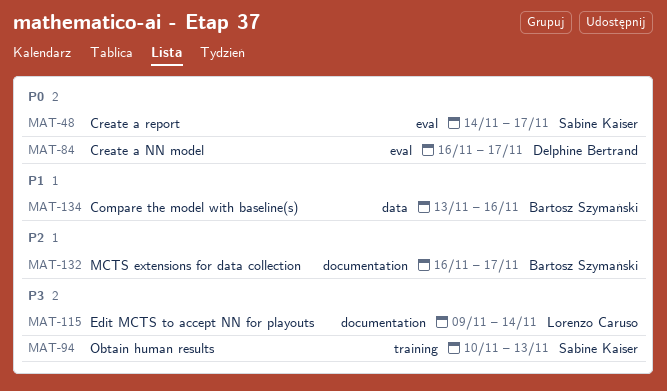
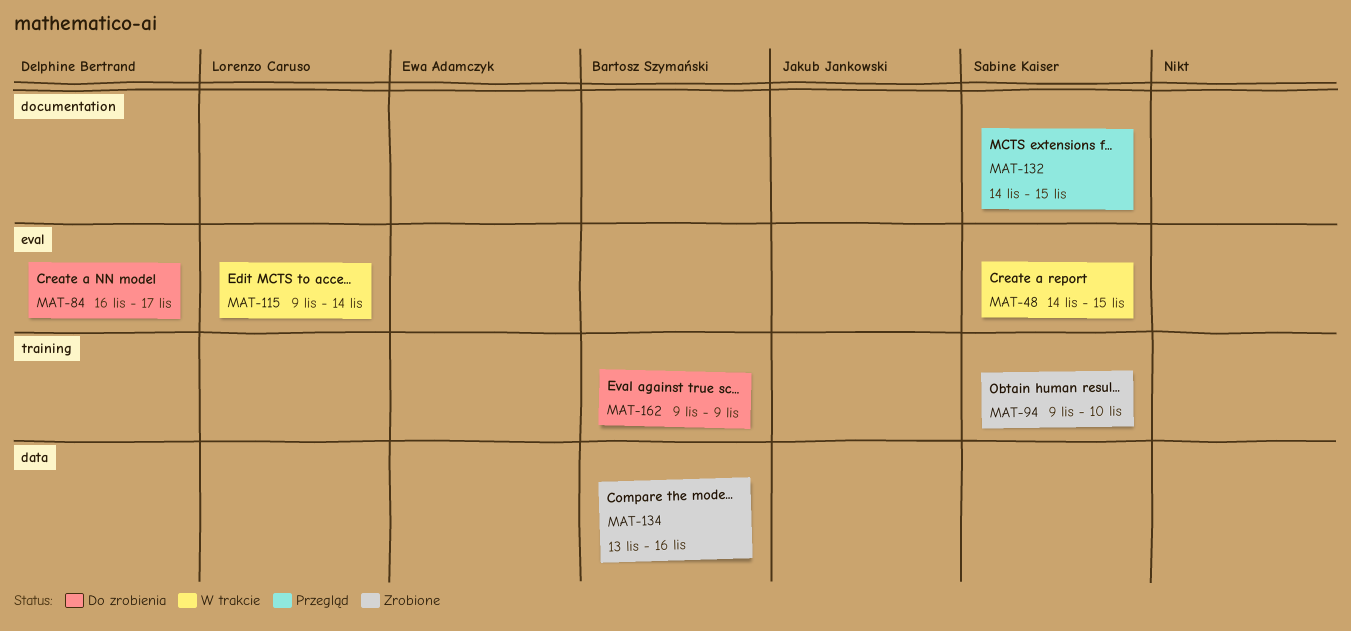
MAT-48, due: Nov 17 -> Nov 15
MAT-94, start: Nov 10 -> Nov 9
MAT-94, due: Nov 13 -> Nov 10
MAT-115, label: documentation -> eval
MAT-132, owner: Bartosz Szymański -> Sabine Kaiser
MAT-132, start: Nov 16 -> Nov 14
MAT-132, due: Nov 17 -> Nov 15
MAT-162: none -> present

